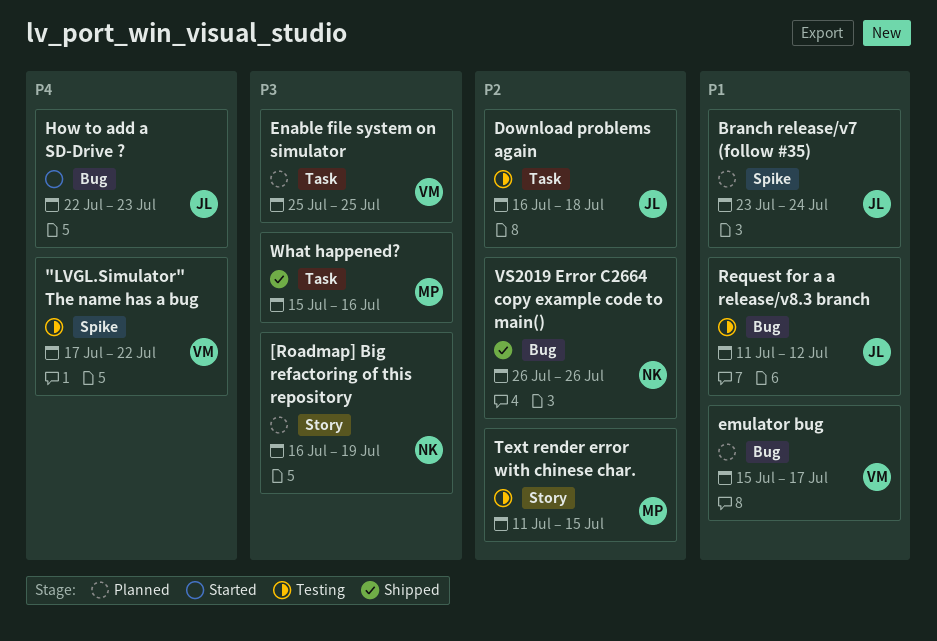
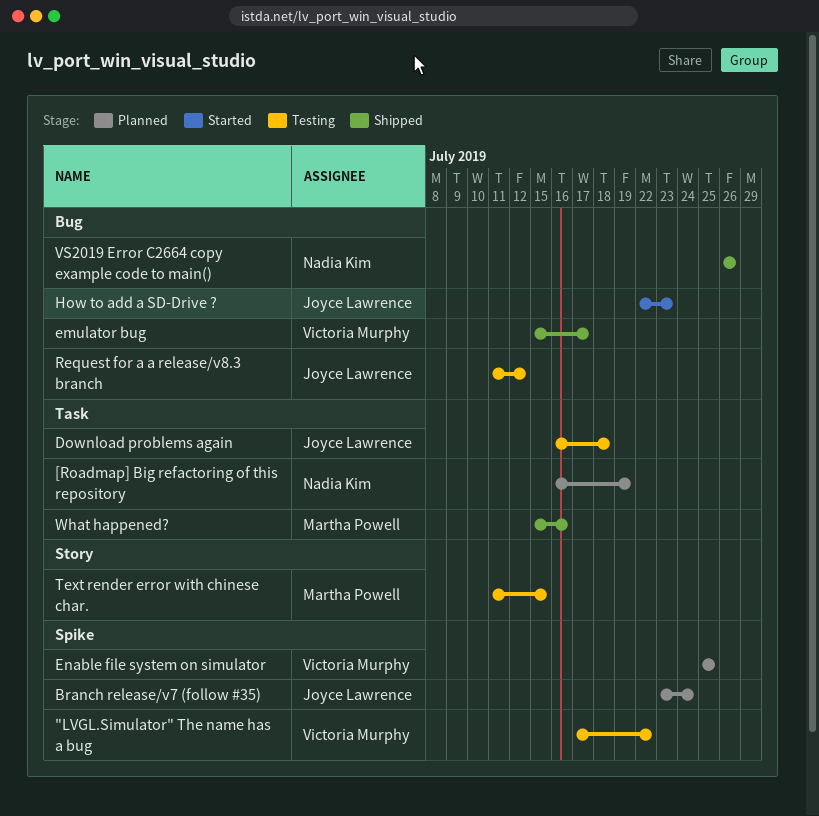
[Roadmap] Big refactoring of this repository, label: Story -> Task
emulator bug, status: Planned -> Shipped
Enable file system on simulator, label: Task -> Spike

